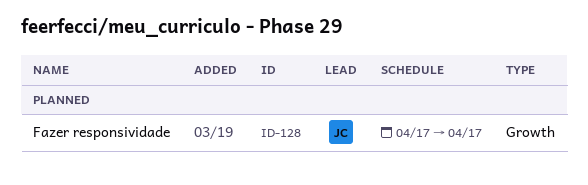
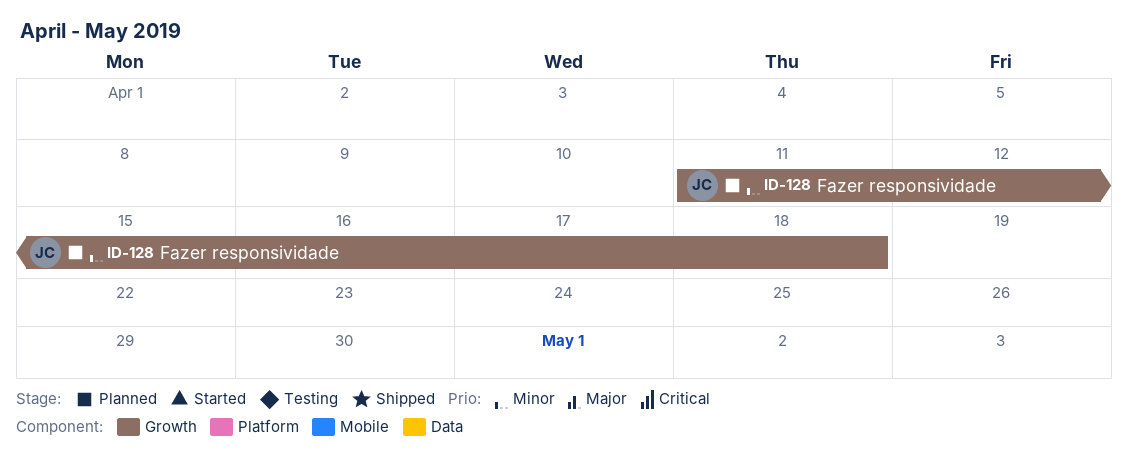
ID-128, start: Apr 17 -> Apr 11
ID-128, due: Apr 17 -> Apr 18

